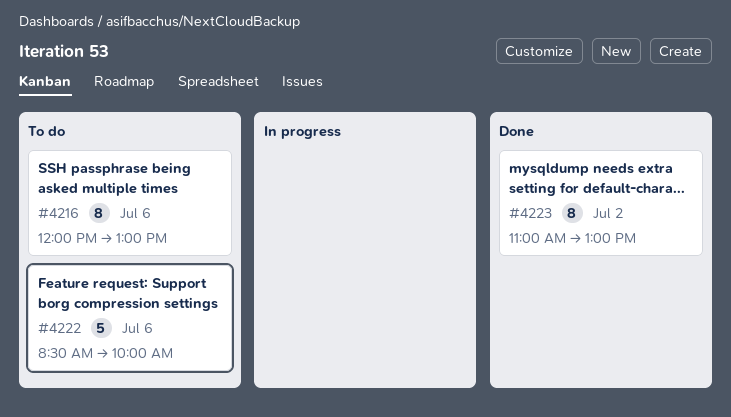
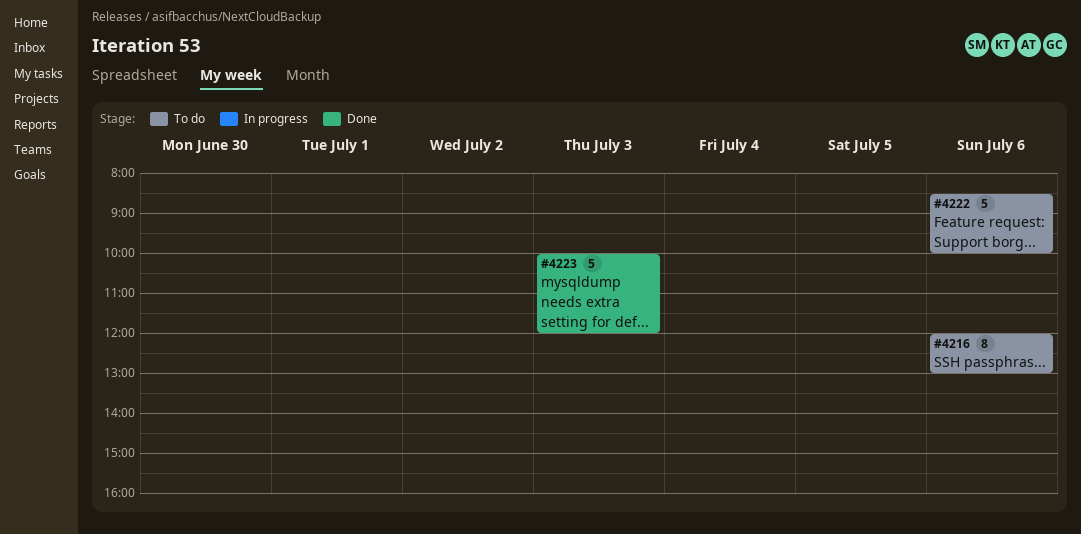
#4223, estimate: 8 -> 5
#4223, day: Jul 2 -> Jul 3
#4223, begins: 11:00 -> 10:00
#4223, ends: 13:00 -> 12:00

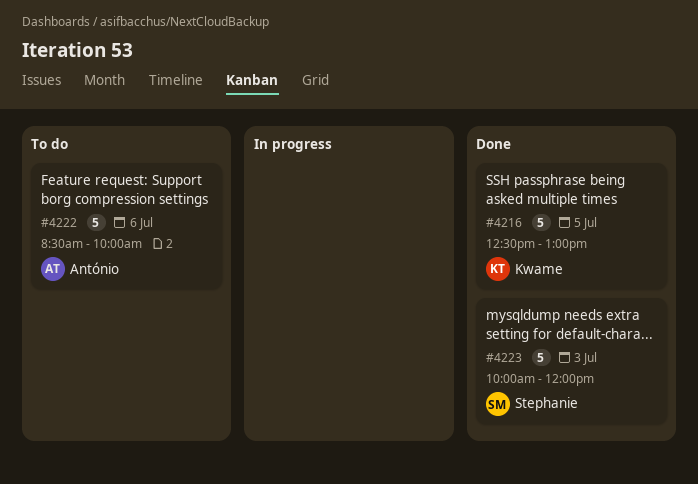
#4216, status: To do -> Done
#4216, estimate: 8 -> 5
#4216, day: Jul 6 -> Jul 5
#4216, begins: 12:00 -> 12:30

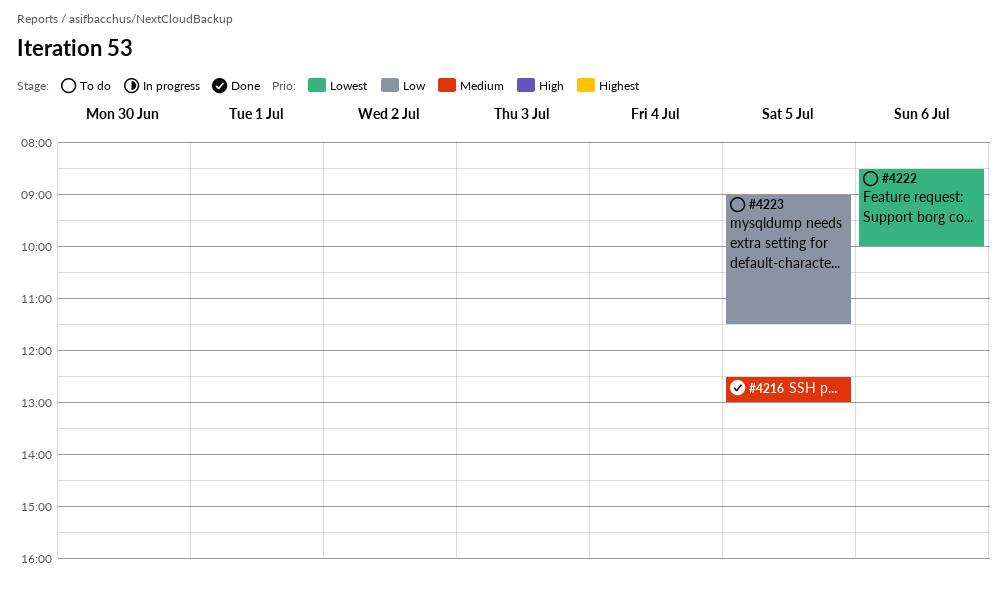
#4223, status: Done -> To do
#4223, day: Jul 3 -> Jul 5
#4223, begins: 10:00 -> 09:00
#4223, ends: 12:00 -> 11:30

